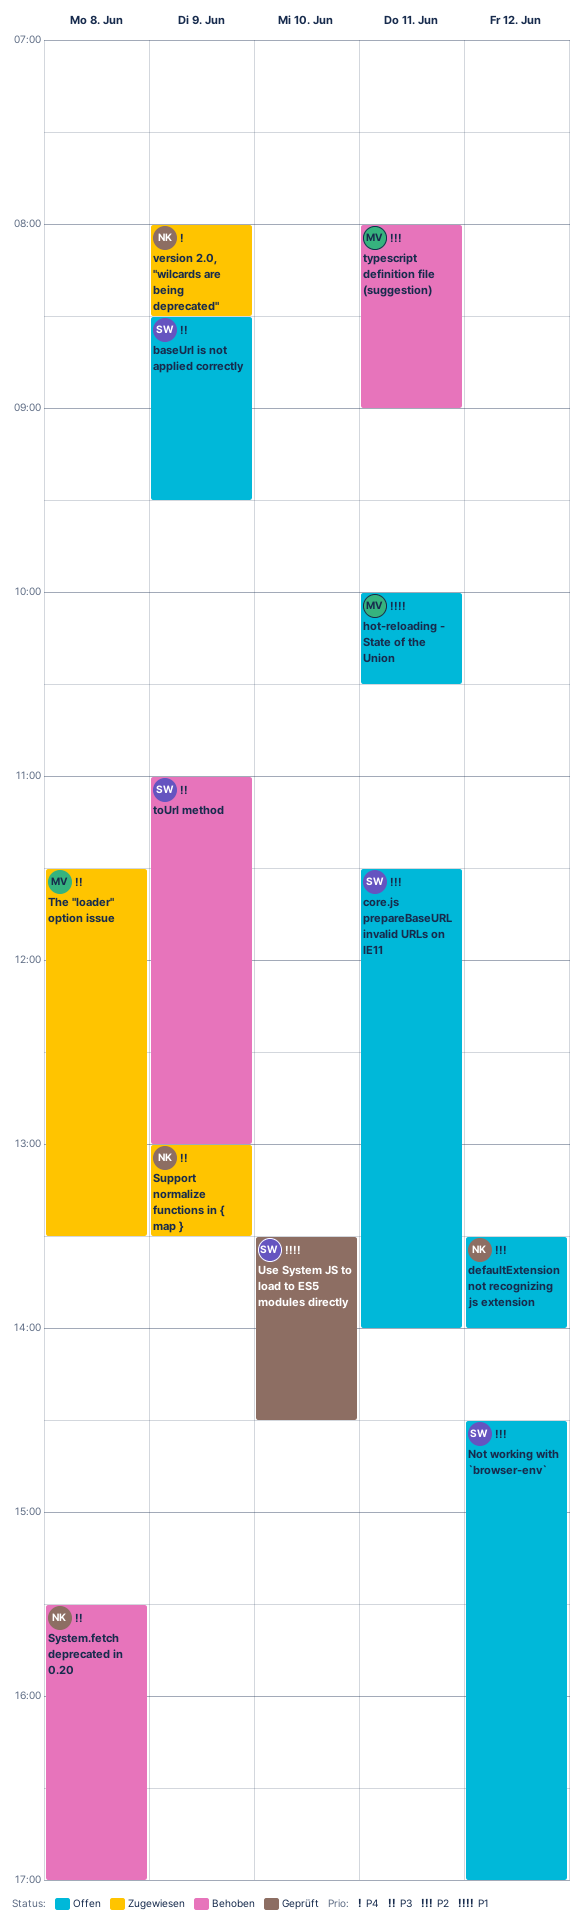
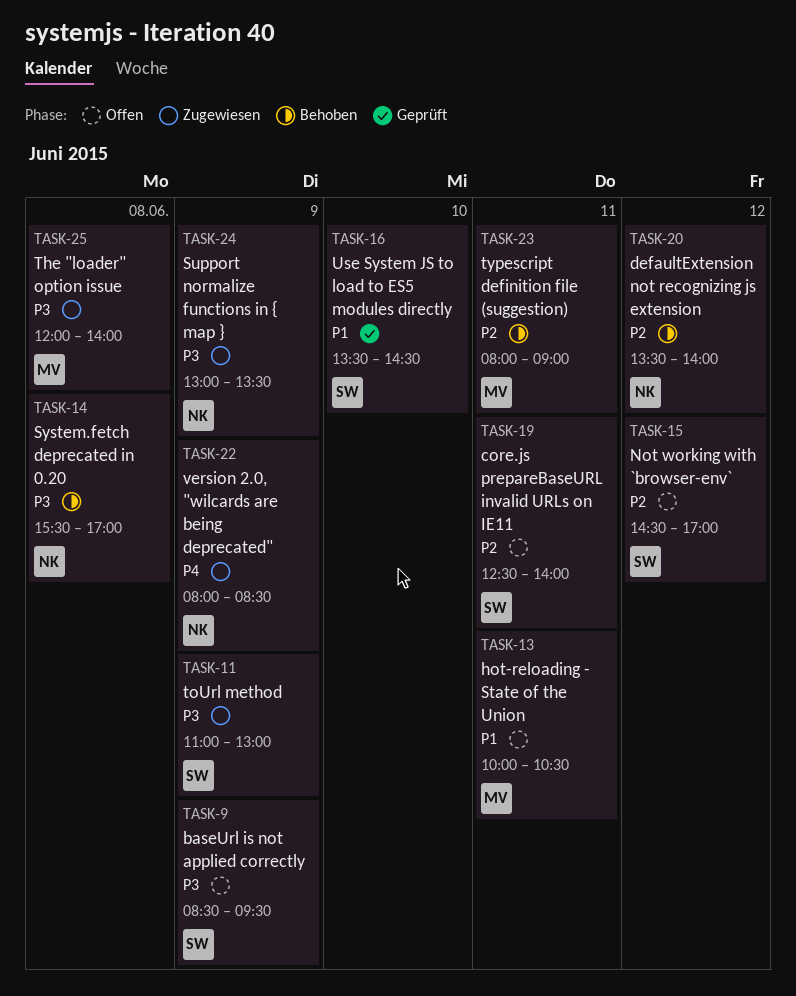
core.js prepareBaseURL invalid URLs on IE11, begins: 11:30 -> 12:30
defaultExtension not recognizing js extension, status: Offen -> Behoben
The "loader" option issue, begins: 11:30 -> 12:00
The "loader" option issue, ends: 13:30 -> 14:00
toUrl method, status: Behoben -> Zugewiesen

